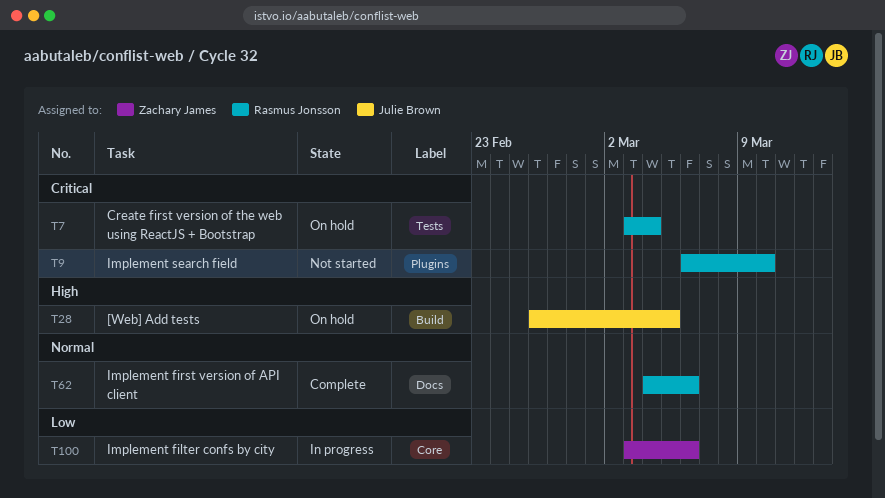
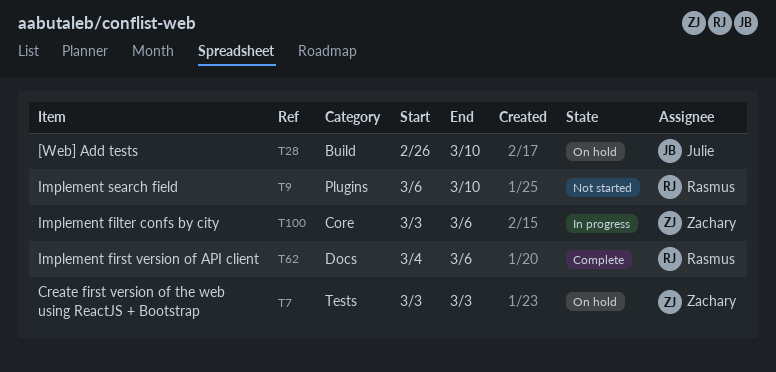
T7, owner: Rasmus Jonsson -> Zachary James
T7, due: Mar 4 -> Mar 3
T28, due: Mar 5 -> Mar 10

